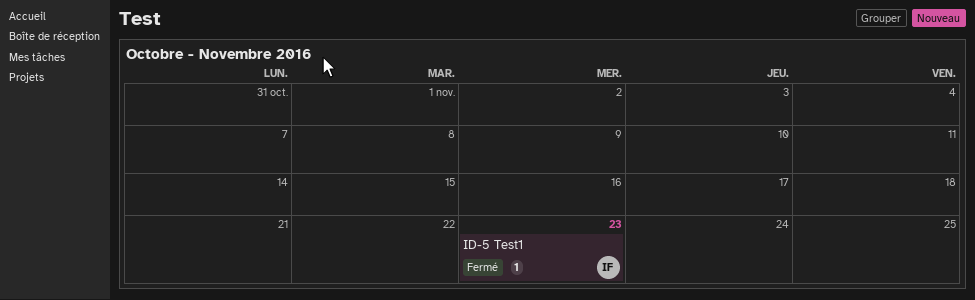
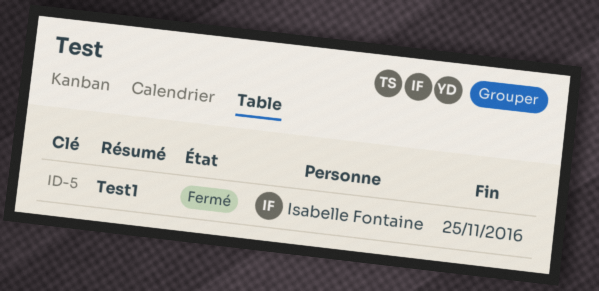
ID-5, due: Nov 23 -> Nov 25

